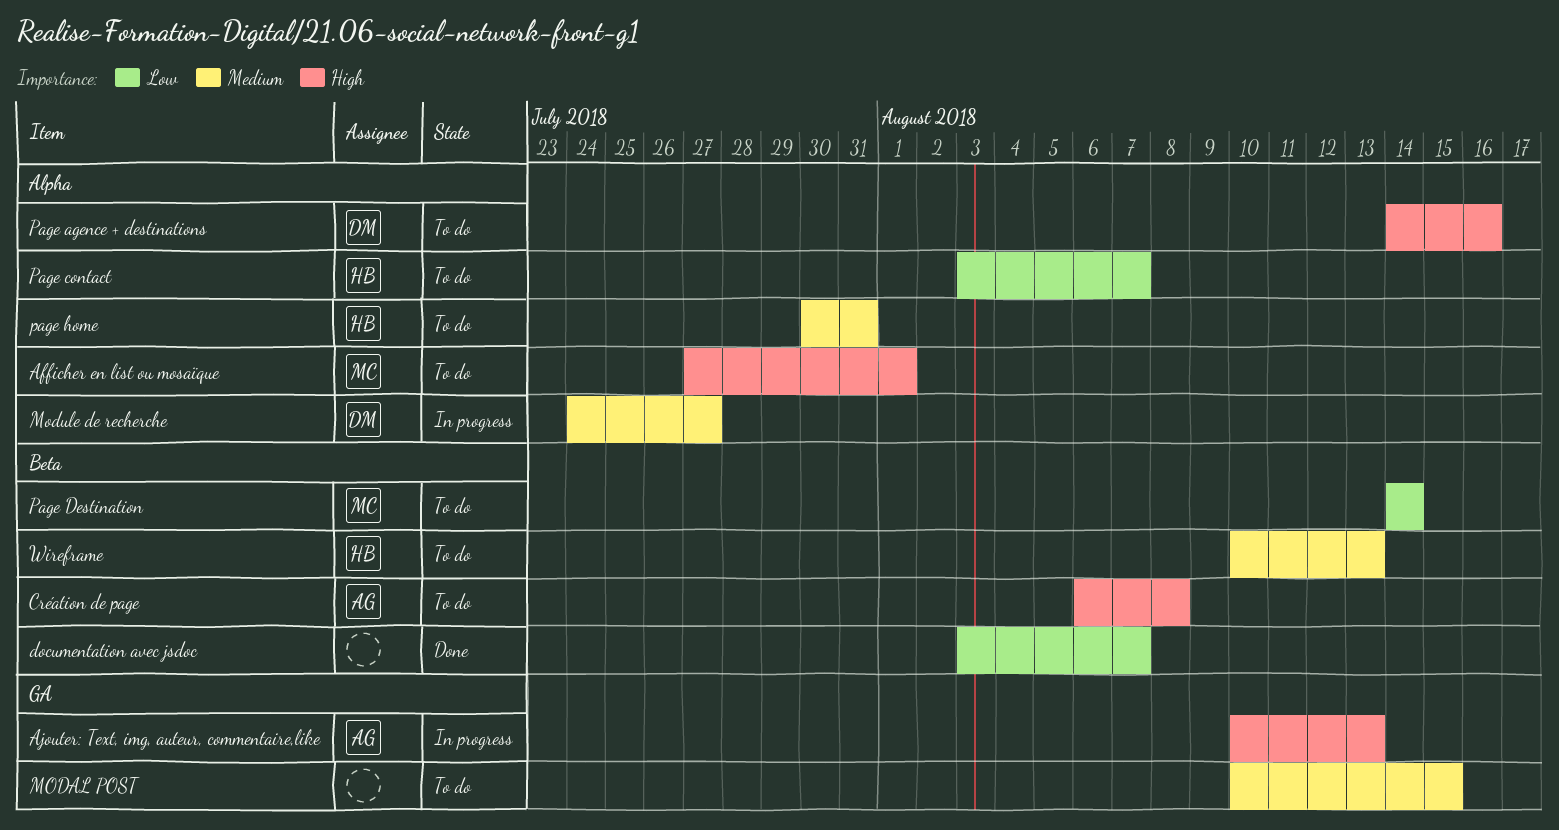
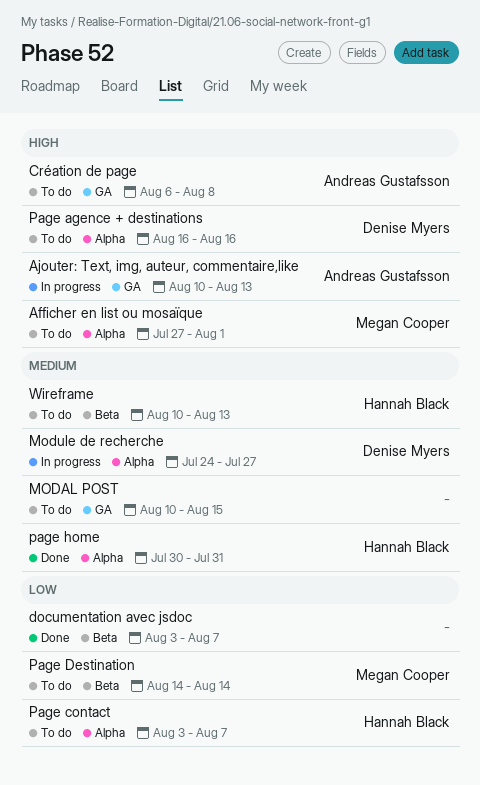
Création de page, label: Beta -> GA
Page agence + destinations, start: Aug 14 -> Aug 16
page home, status: To do -> Done

